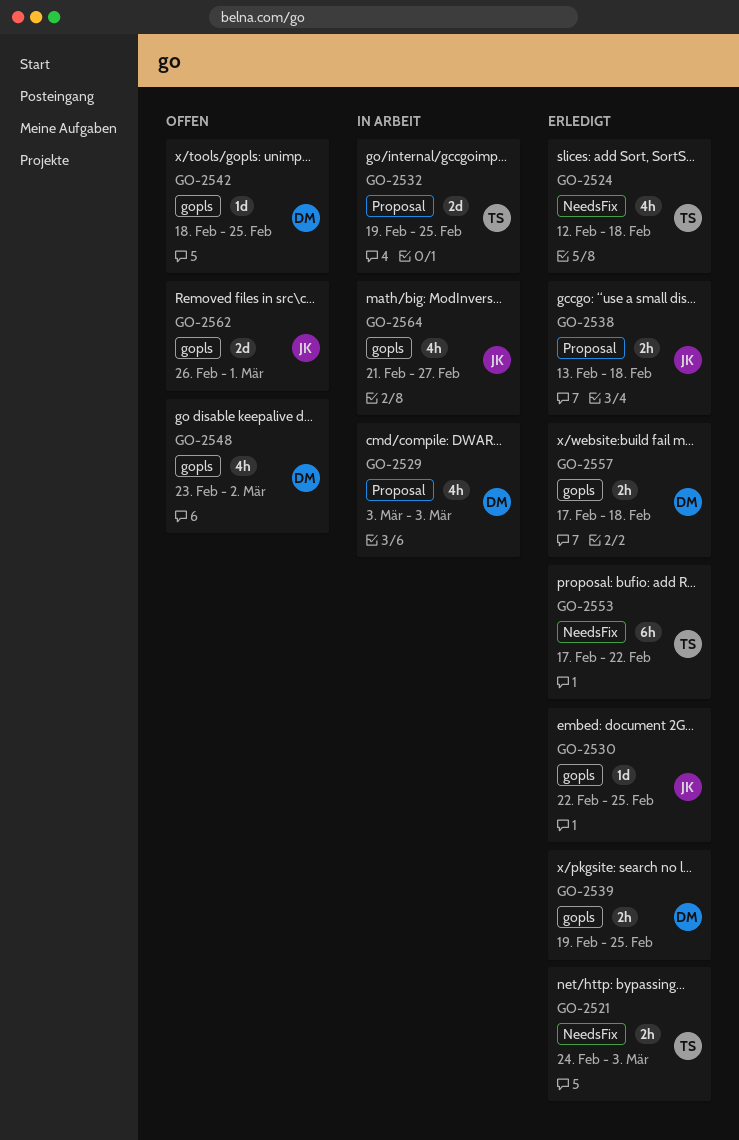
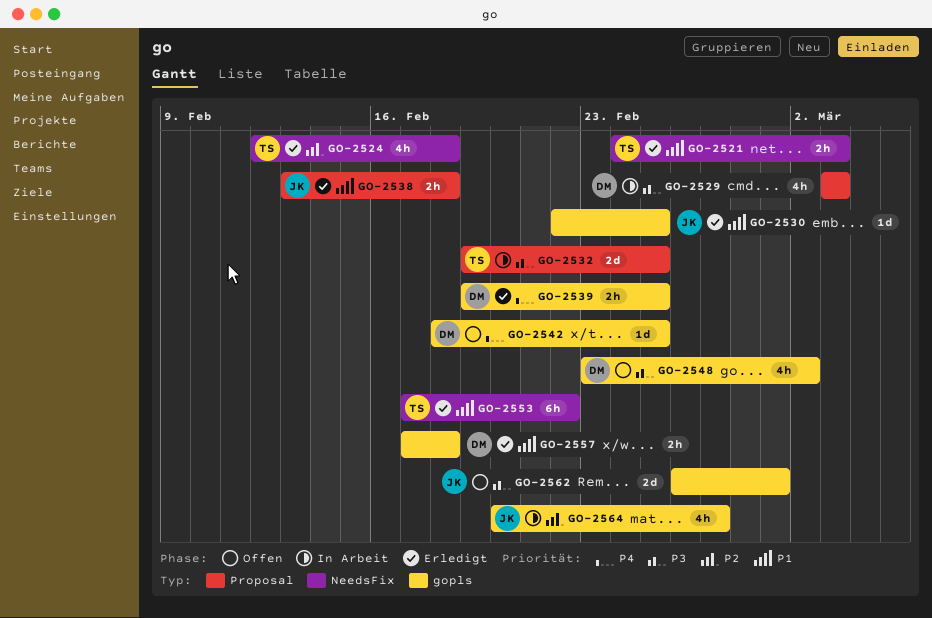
GO-2564, start: Feb 21 -> Feb 20

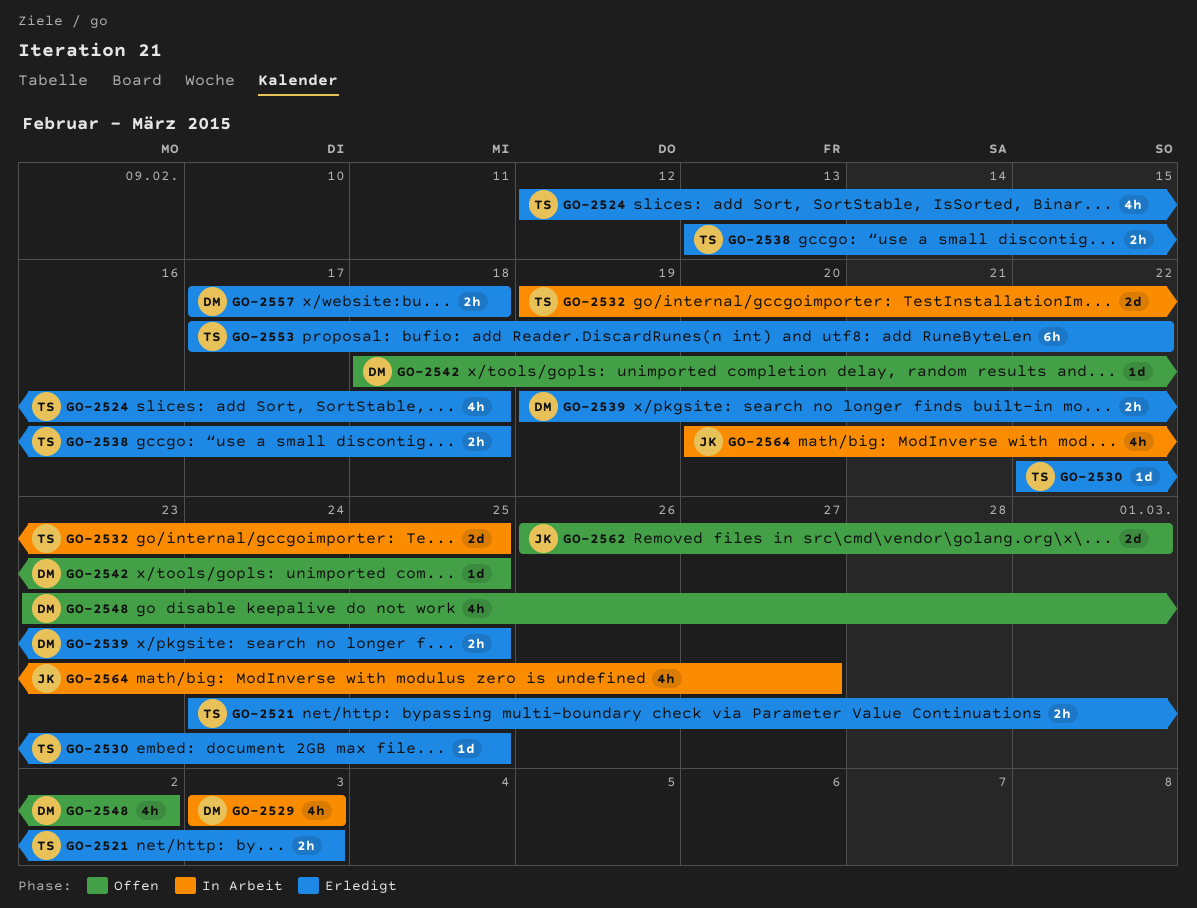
GO-2530, owner: JK -> TS
GO-2538, owner: JK -> TS

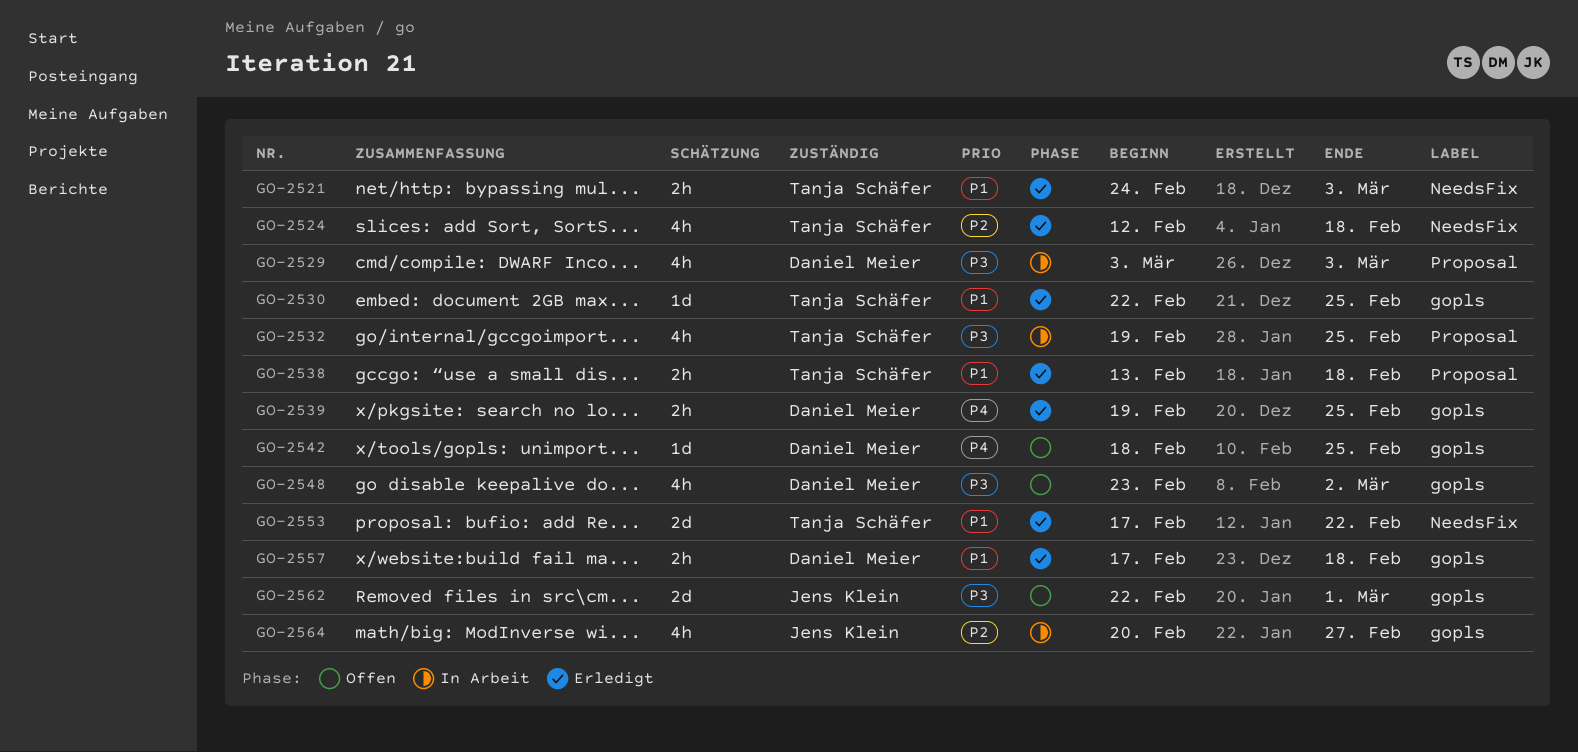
GO-2532, estimate: 2d -> 4h
GO-2553, estimate: 6h -> 2d
GO-2562, start: Feb 26 -> Feb 22

